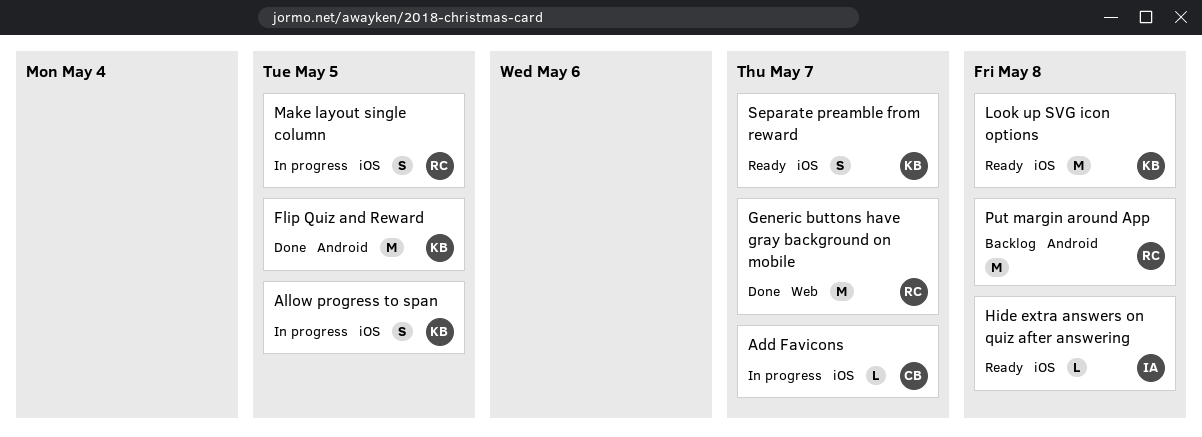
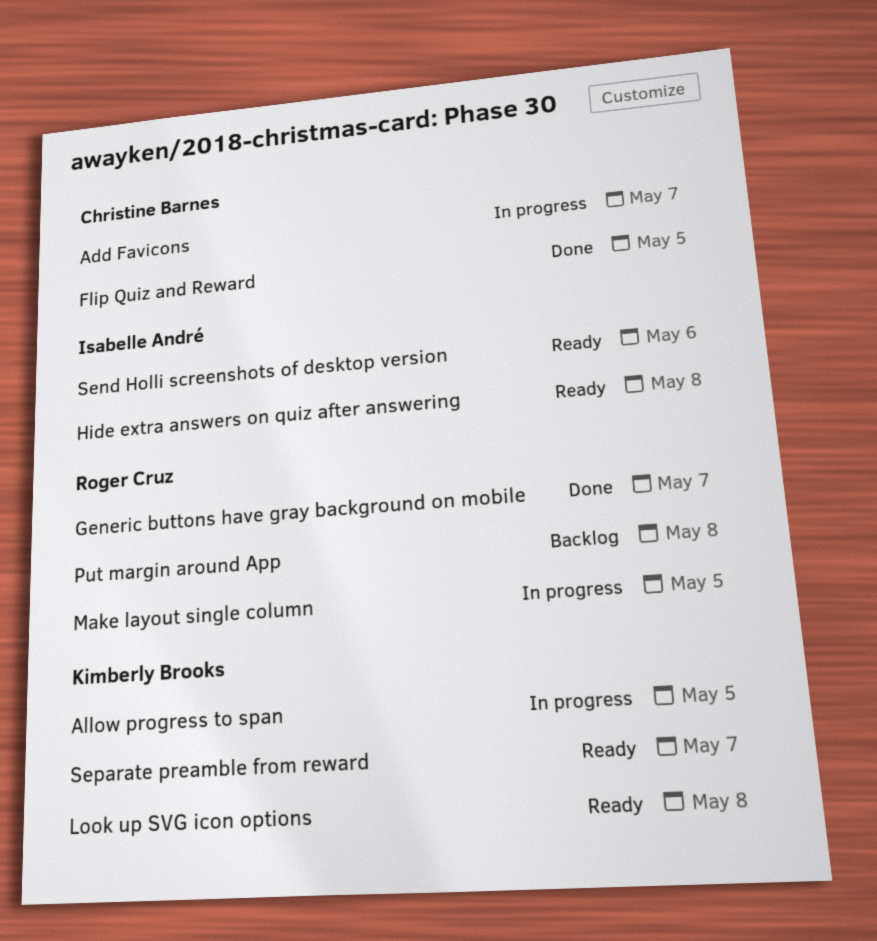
Flip Quiz and Reward, owner: Kimberly Brooks -> Christine Barnes
Send Holli screenshots of desktop version: none -> present

